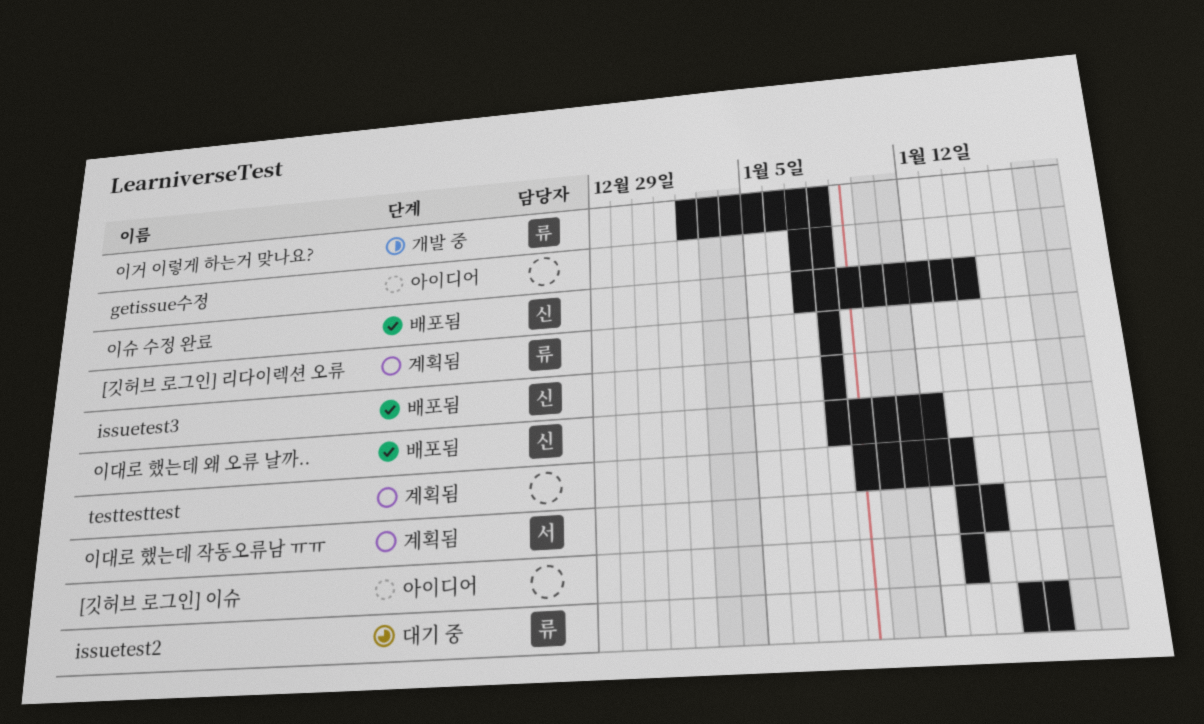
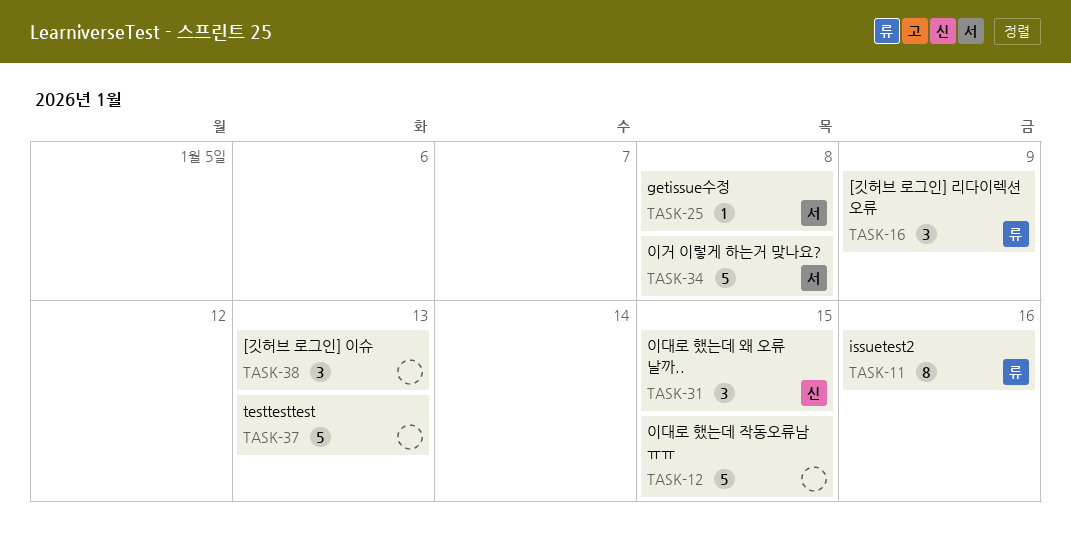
[깃허브 로그인] 리다이렉션 오류, due: Jan 8 -> Jan 9
getissue수정, owner: none -> 서
issuetest3: present -> none
이거 이렇게 하는거 맞나요?, owner: 류 -> 서
이대로 했는데 왜 오류 날까.., due: Jan 12 -> Jan 15
이대로 했는데 작동오류남 ㅠㅠ, owner: 서 -> none
이대로 했는데 작동오류남 ㅠㅠ, due: Jan 14 -> Jan 15
이슈 수정 완료: present -> none

